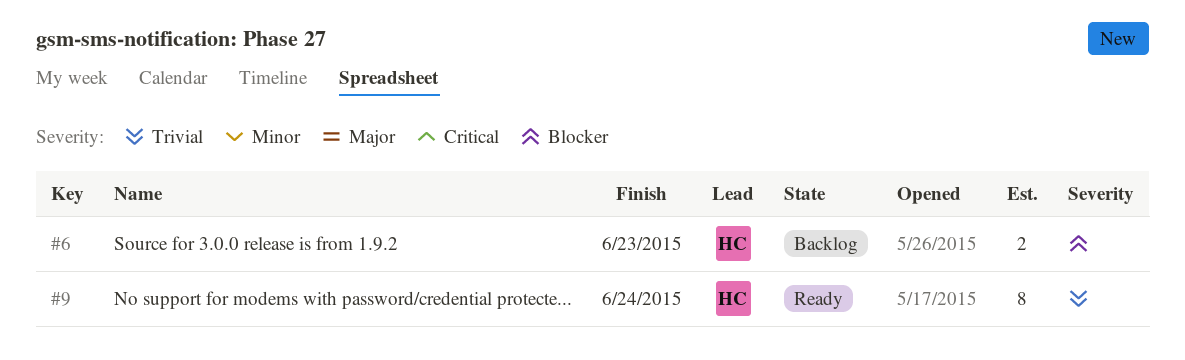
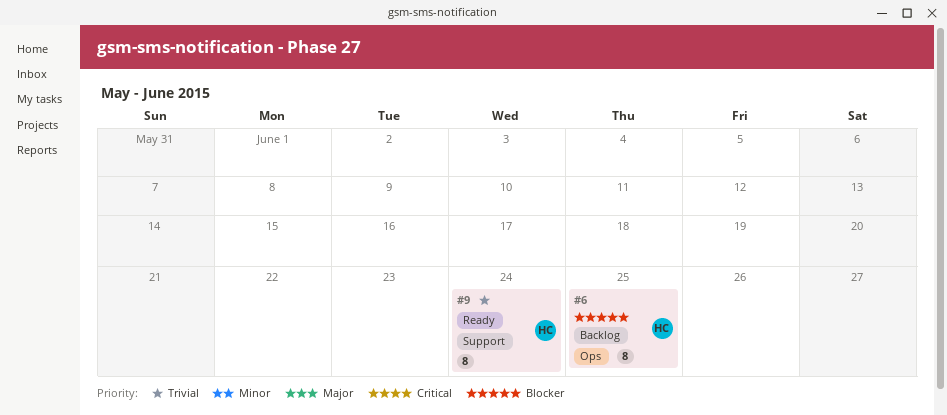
#6, estimate: 2 -> 8
#6, due: Jun 23 -> Jun 25

